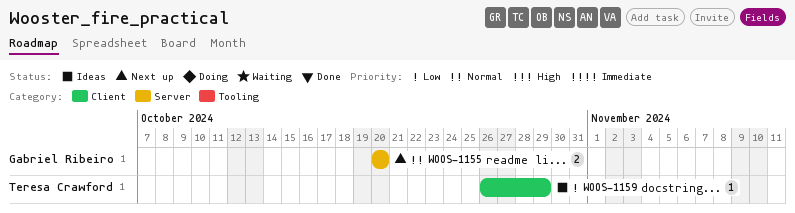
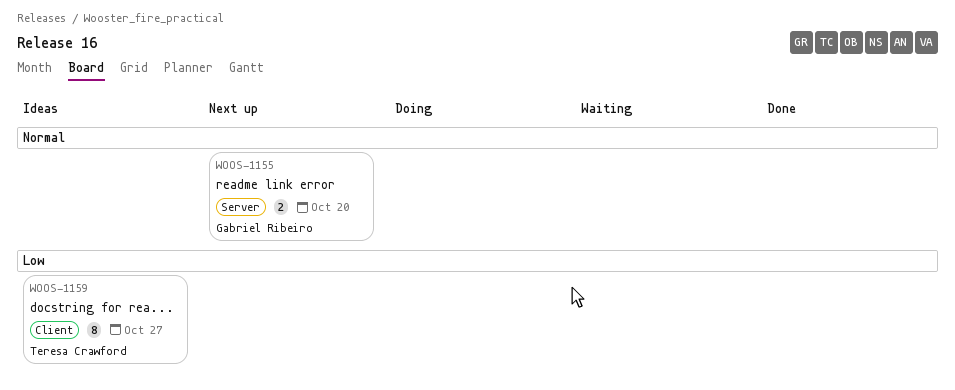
WOOS-1159, estimate: 1 -> 8
WOOS-1159, due: Oct 29 -> Oct 27

